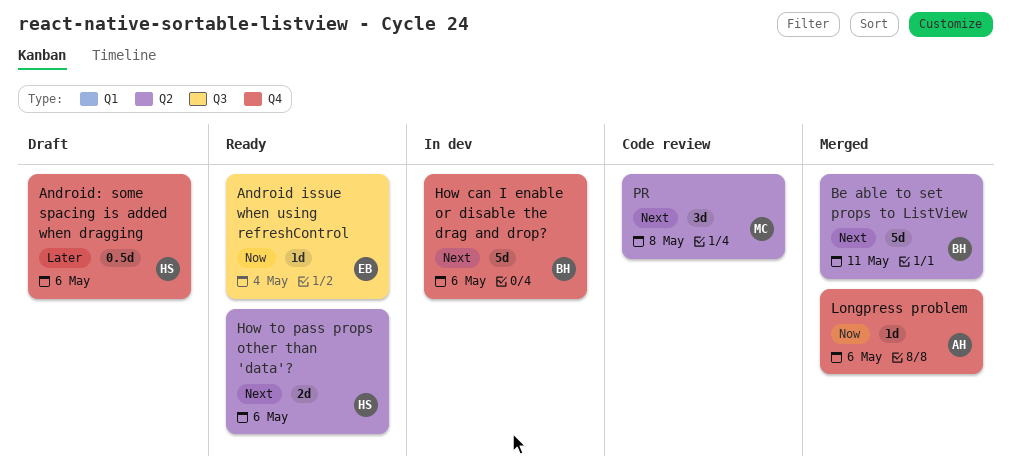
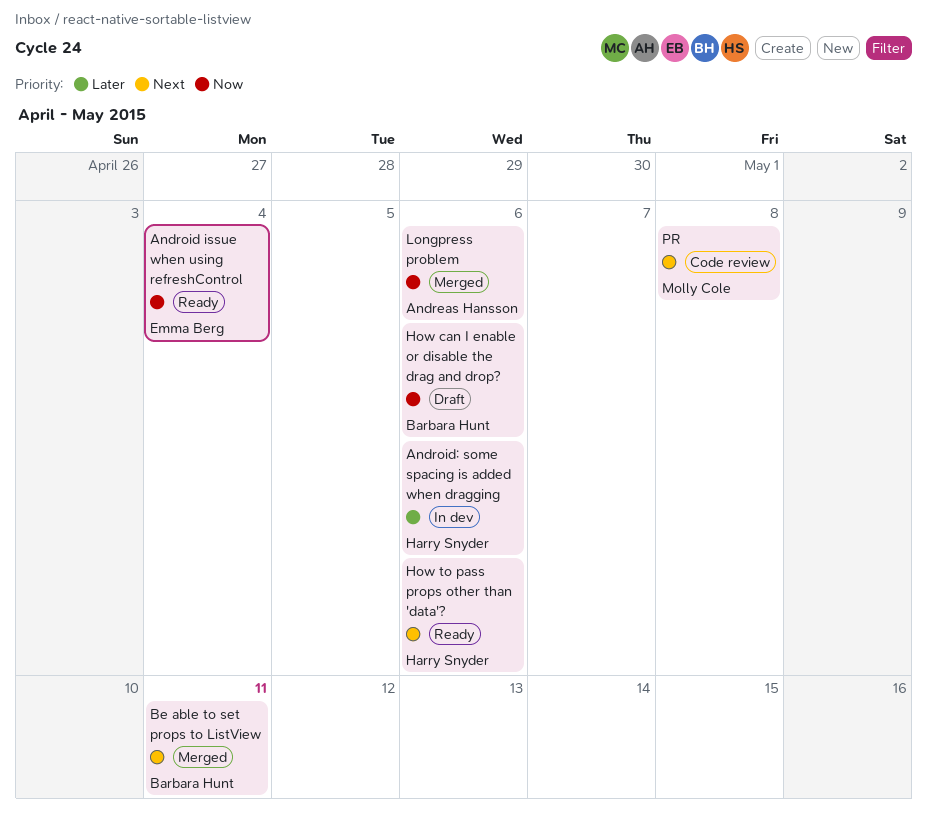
Android: some spacing is added when dragging, status: Draft -> In dev
How can I enable or disable the drag and drop?, status: In dev -> Draft
How can I enable or disable the drag and drop?, priority: Next -> Now

